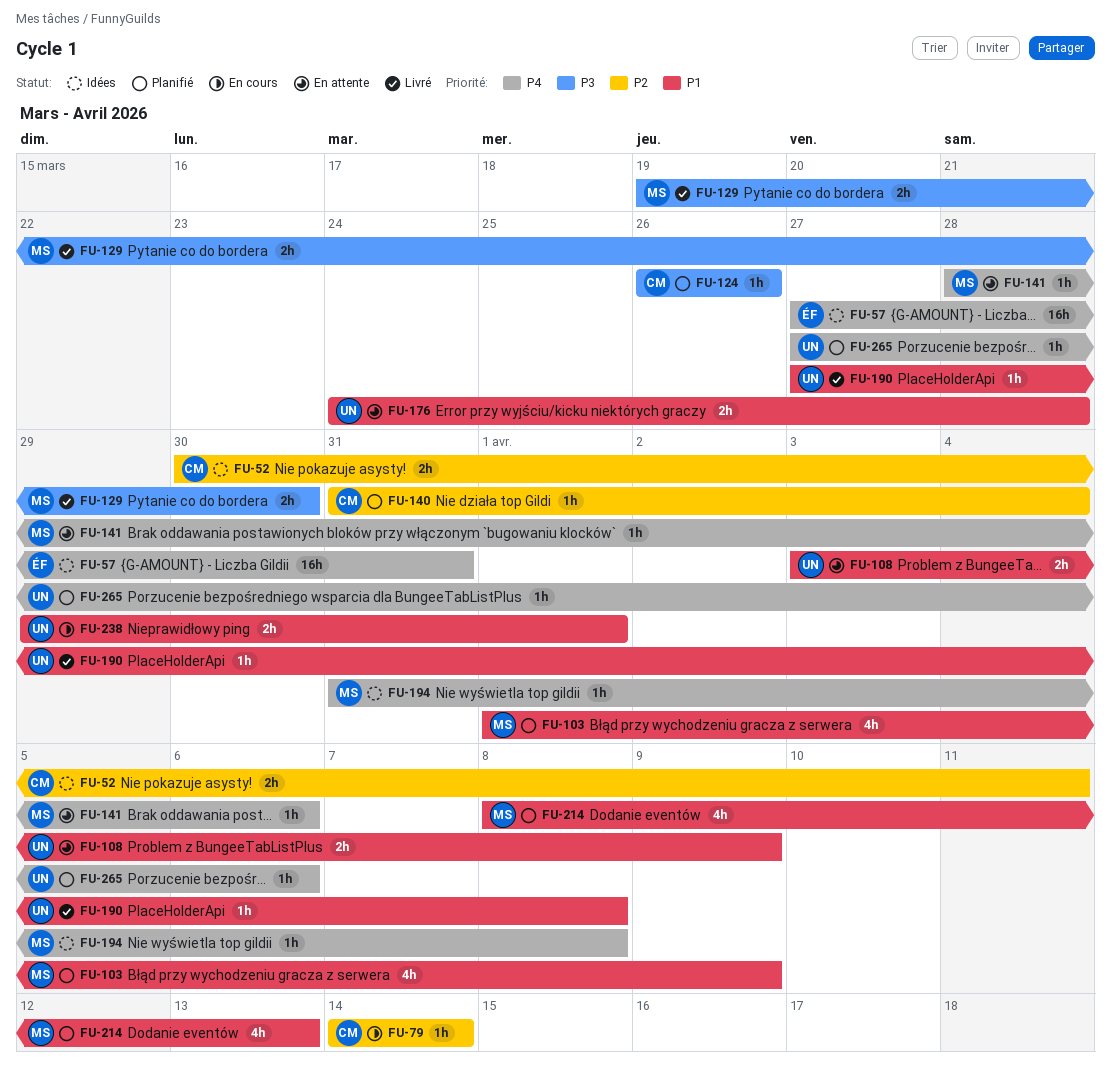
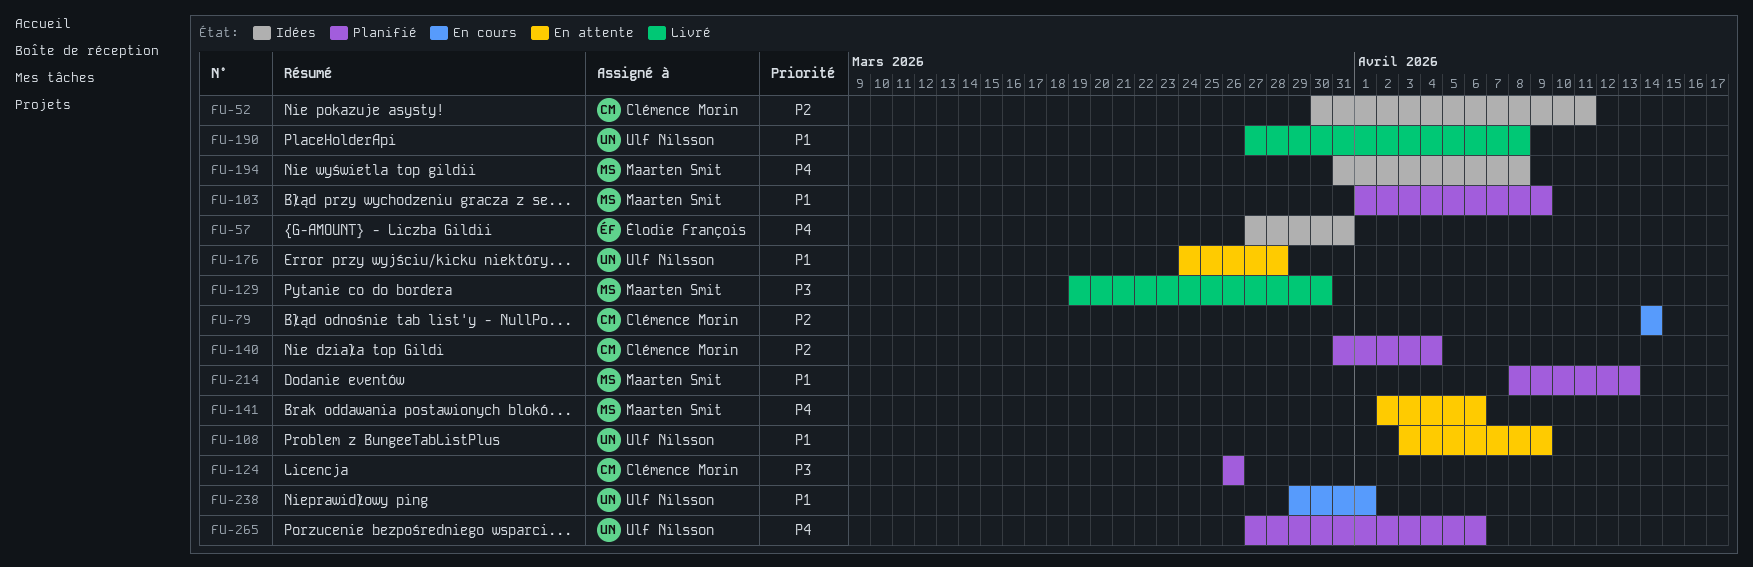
FU-141, start: Mar 28 -> Apr 2

